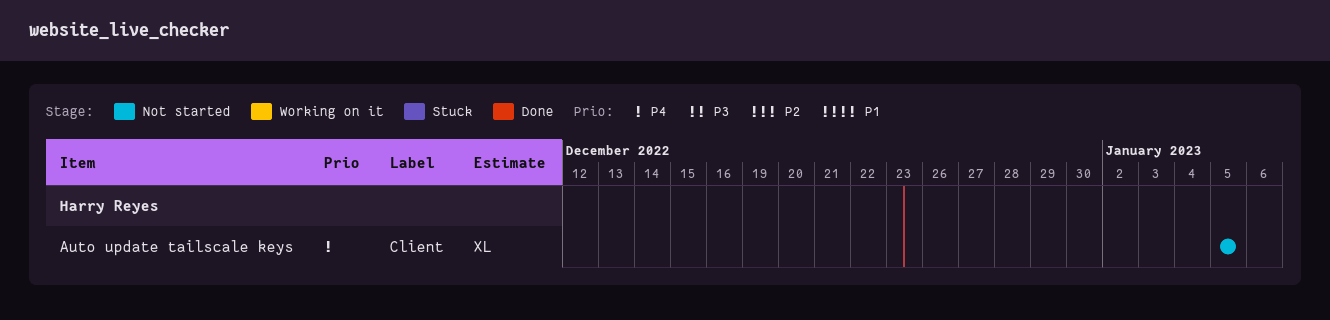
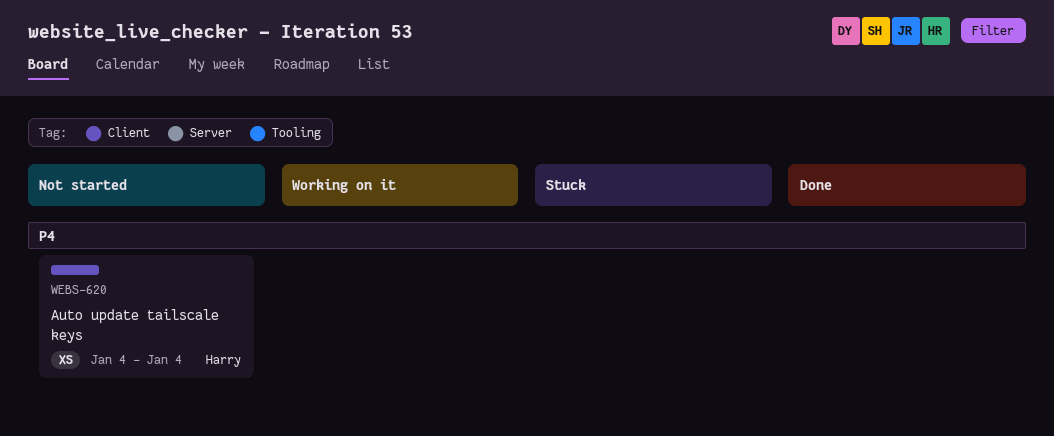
Auto update tailscale keys, estimate: XL -> XS
Auto update tailscale keys, start: Jan 5 -> Jan 4
Auto update tailscale keys, due: Jan 5 -> Jan 4

